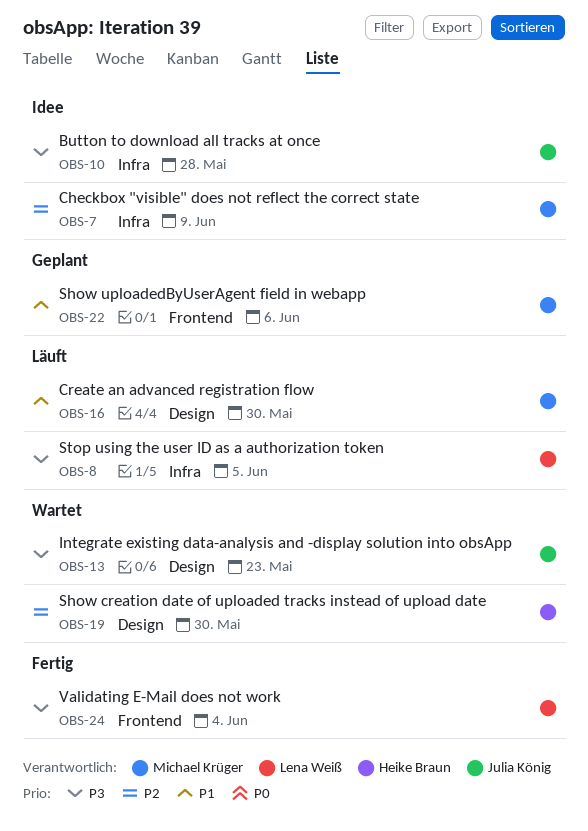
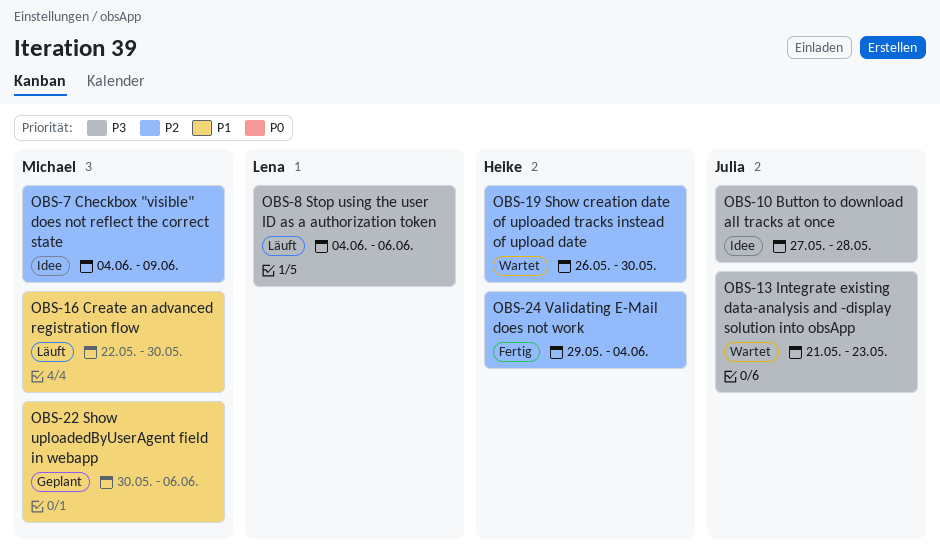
OBS-8, due: Jun 5 -> Jun 6
OBS-24, owner: Lena Weiß -> Heike Braun
OBS-24, priority: P3 -> P2

